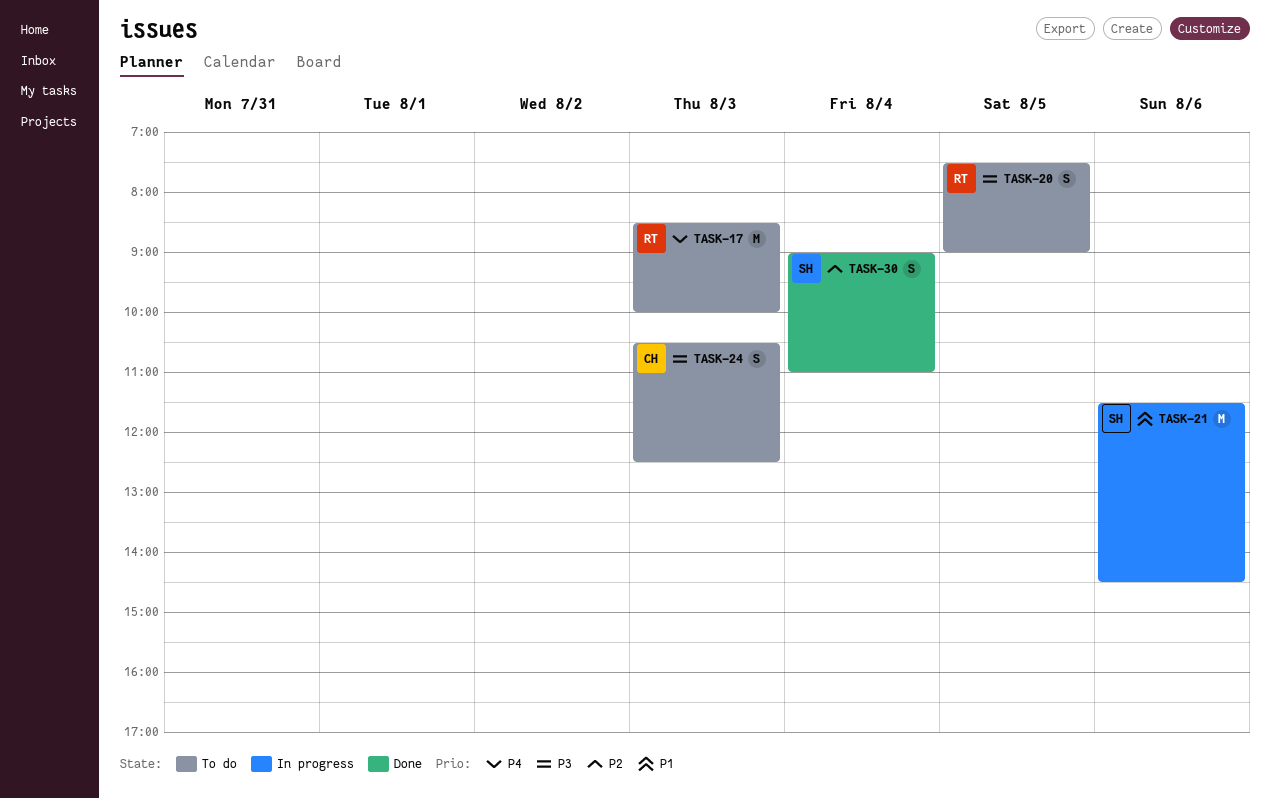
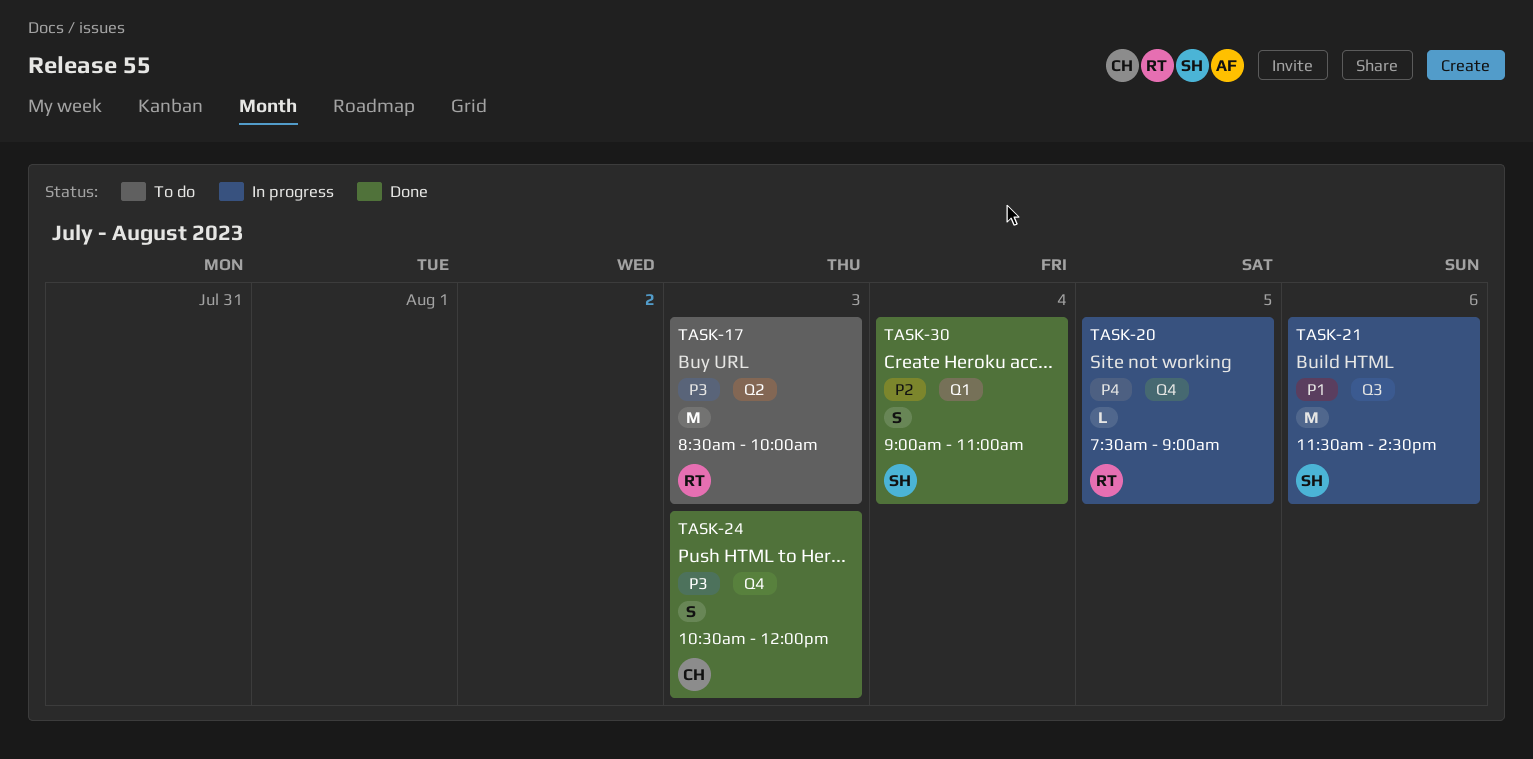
TASK-17, priority: P4 -> P3
TASK-20, status: To do -> In progress
TASK-20, priority: P3 -> P4
TASK-20, estimate: S -> L
TASK-24, status: To do -> Done
TASK-24, ends: 12:30 -> 12:00

